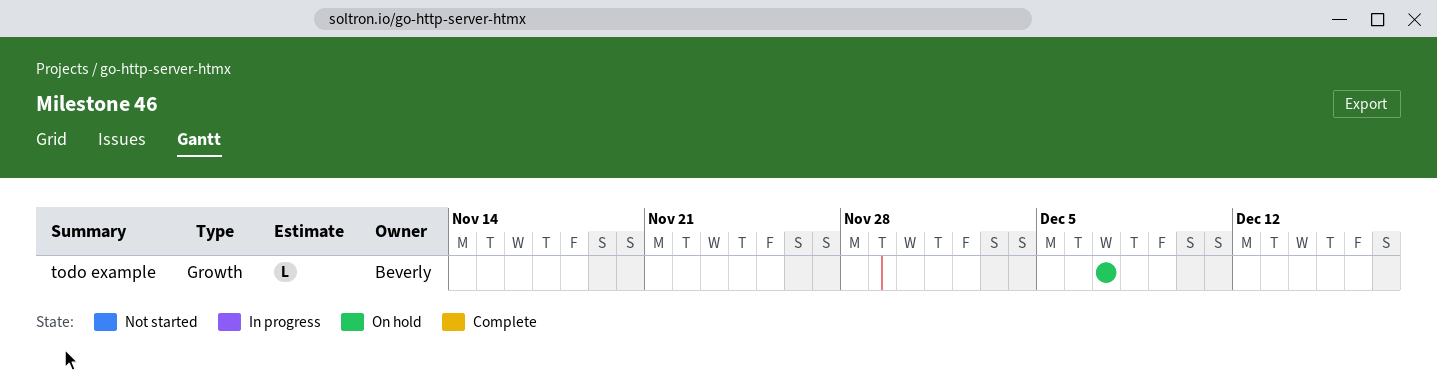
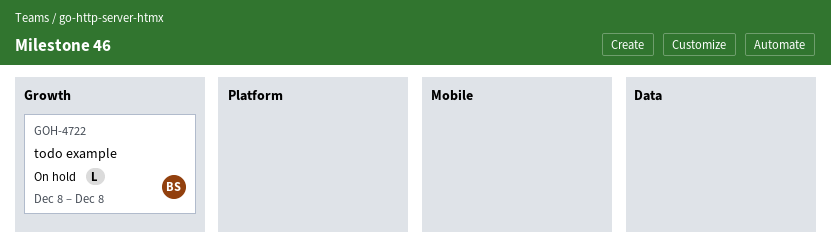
todo example, start: Dec 7 -> Dec 8
todo example, due: Dec 7 -> Dec 8

